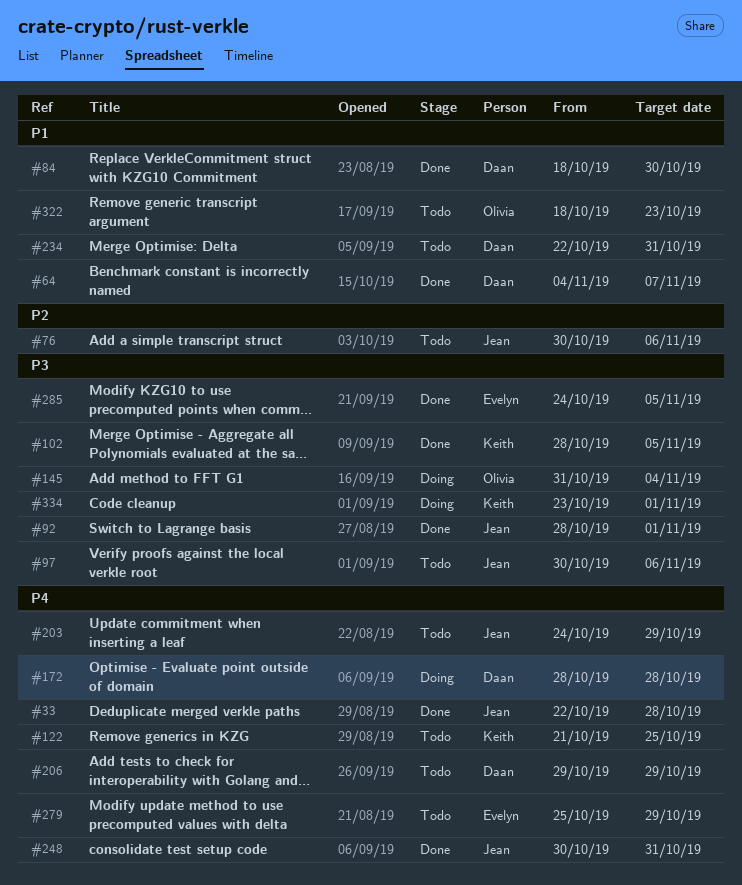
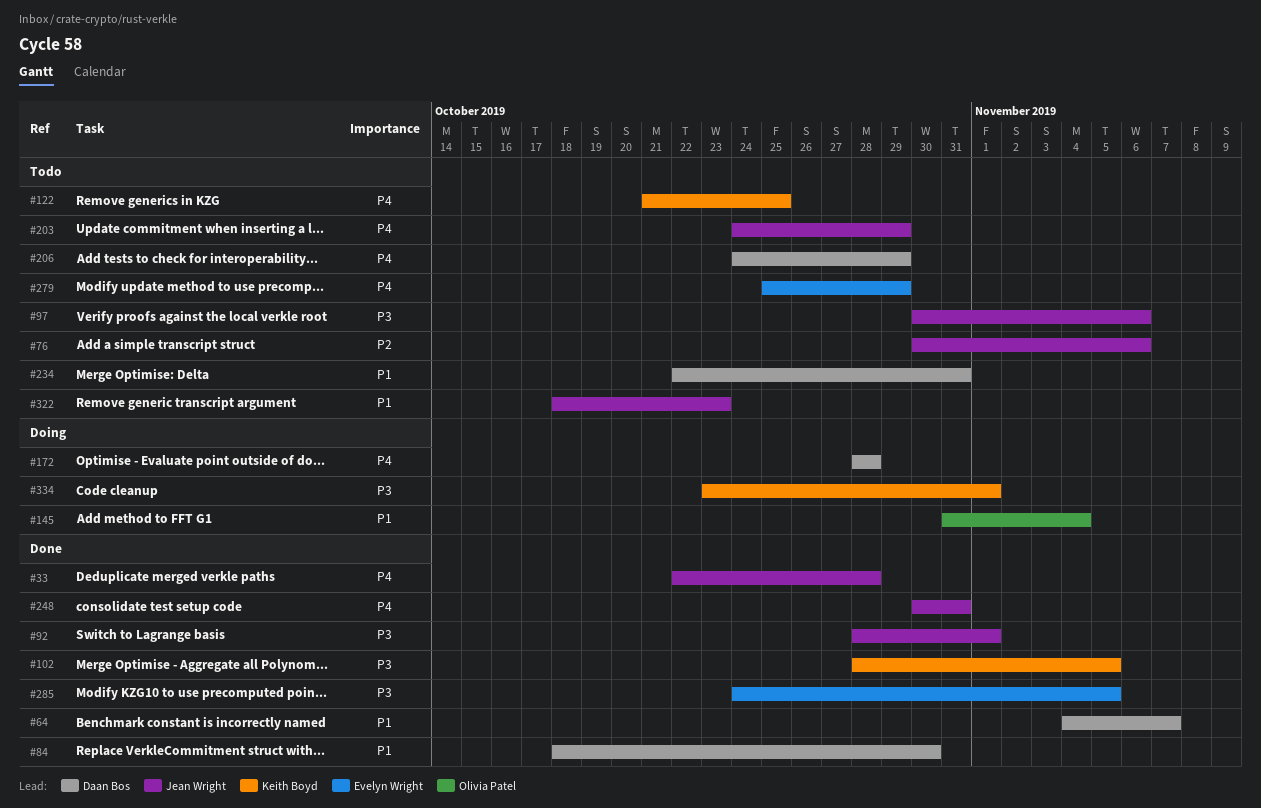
#145, priority: P3 -> P1
#206, start: Oct 29 -> Oct 24
#322, owner: Olivia Patel -> Jean Wright

